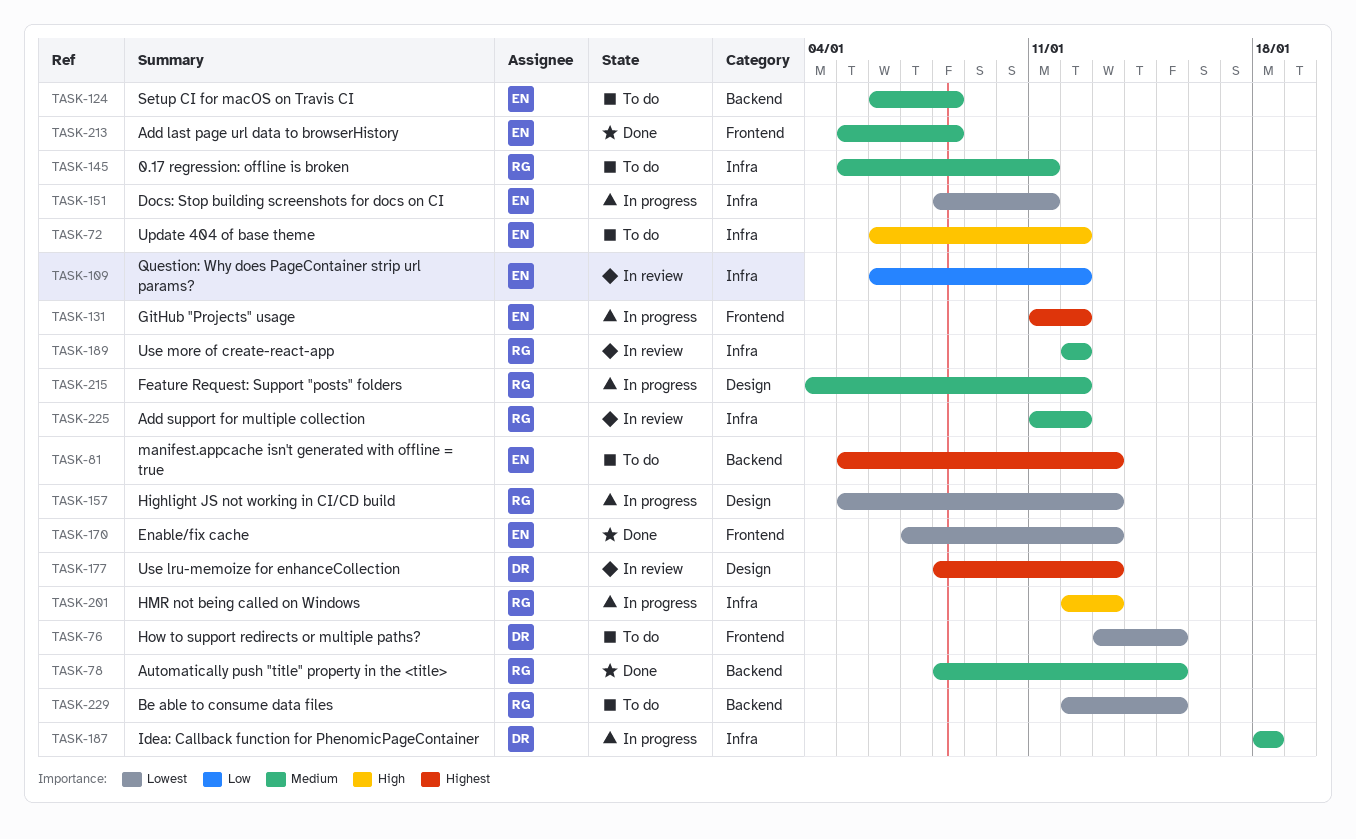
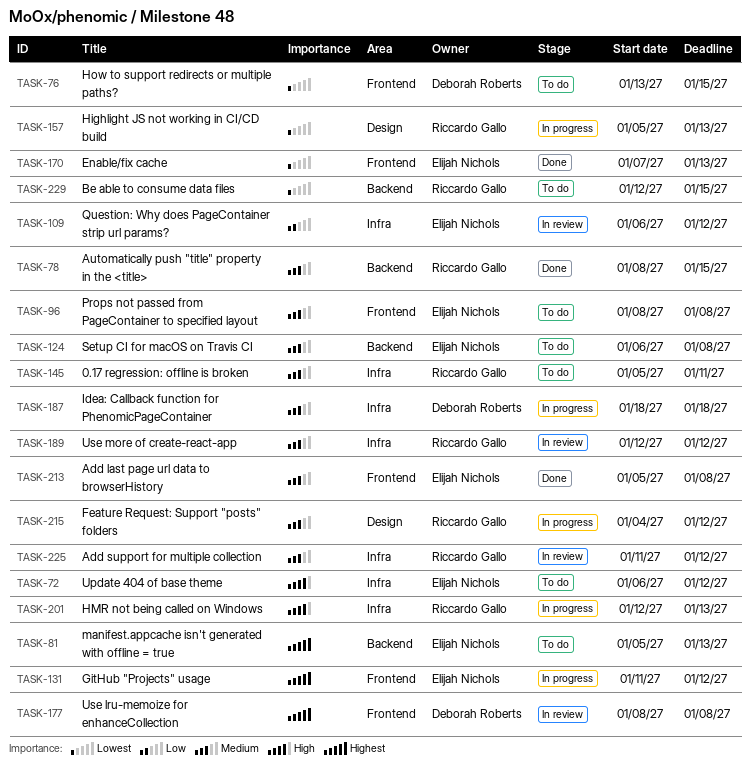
TASK-96: none -> present
TASK-151: present -> none
TASK-177, label: Design -> Frontend
TASK-177, due: Jan 13 -> Jan 8

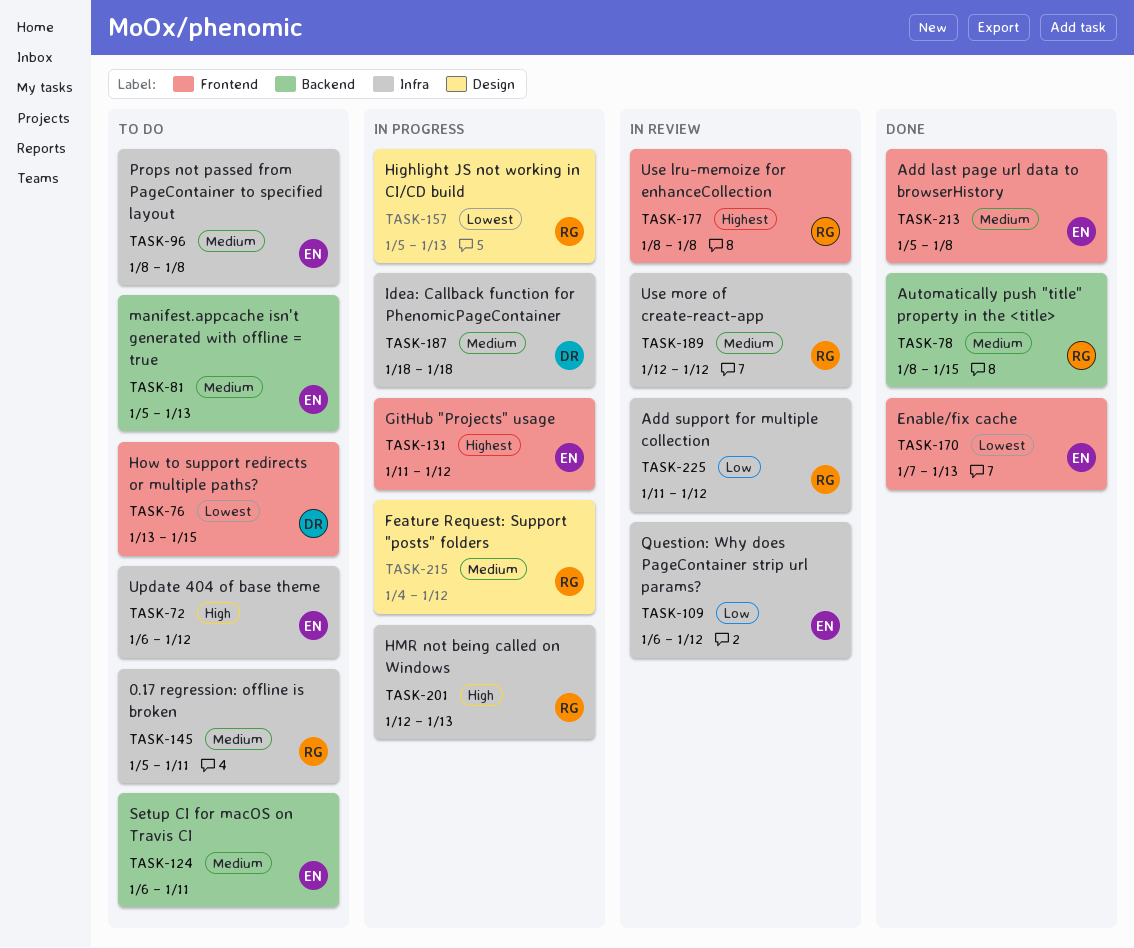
TASK-81, priority: Highest -> Medium
TASK-96, label: Frontend -> Infra
TASK-124, due: Jan 8 -> Jan 11
TASK-177, owner: Deborah Roberts -> Riccardo Gallo
TASK-225, priority: Medium -> Low
TASK-229: present -> none

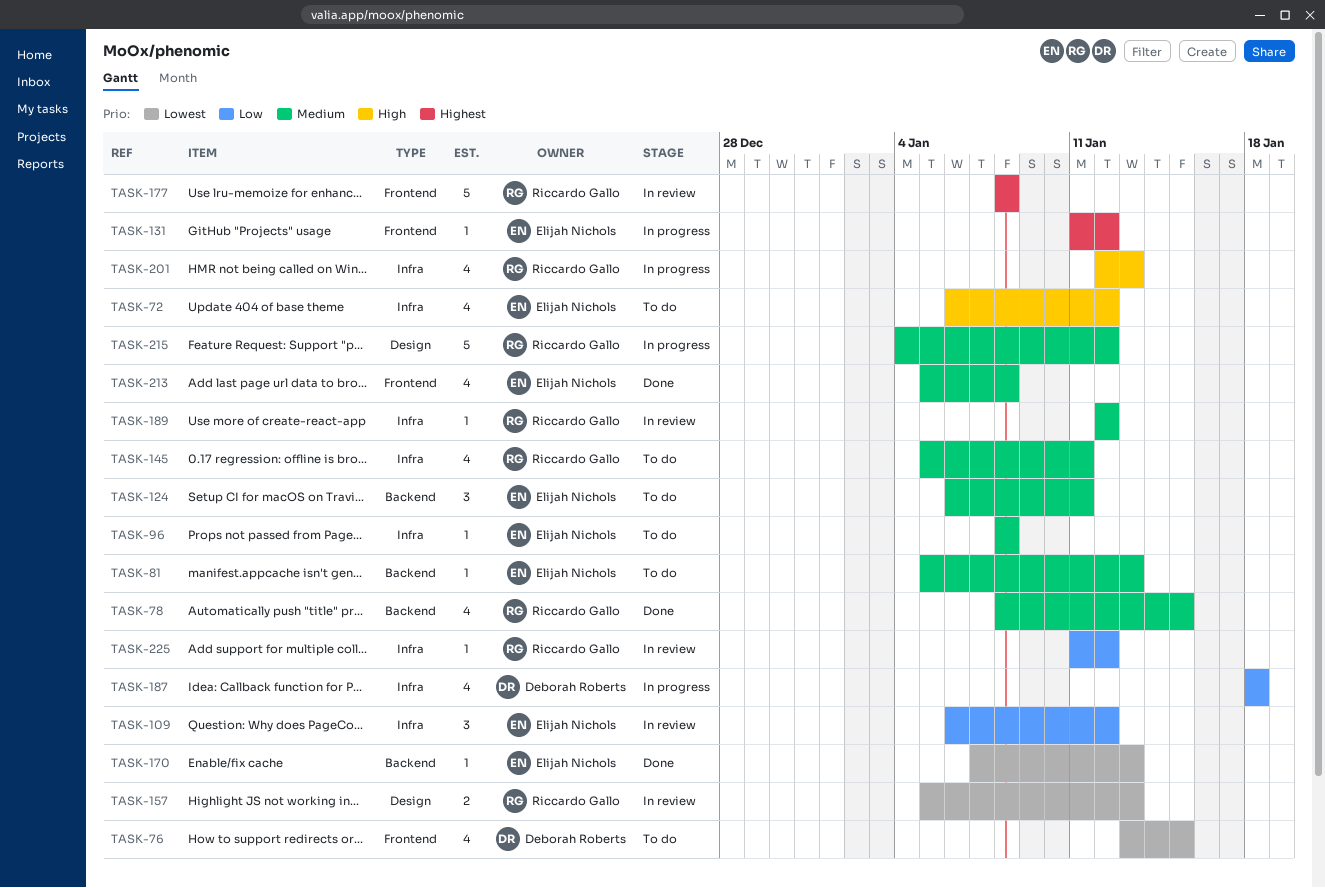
TASK-157, status: In progress -> In review
TASK-170, label: Frontend -> Backend
TASK-187, priority: Medium -> Low

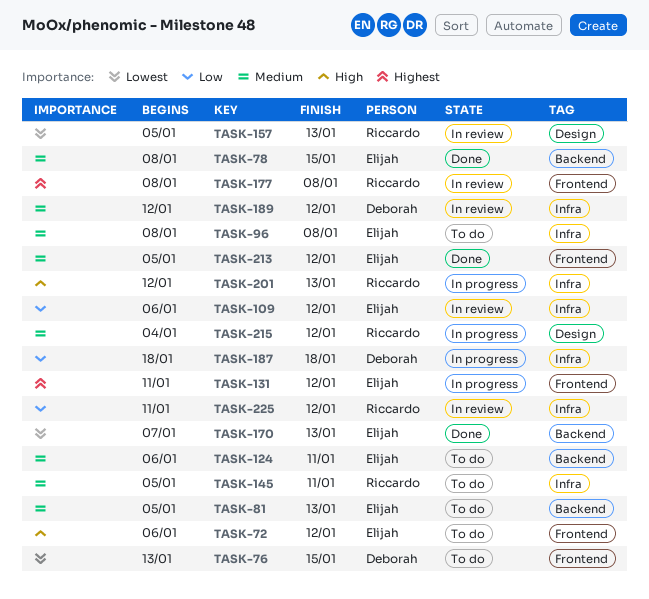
TASK-72, label: Infra -> Frontend
TASK-78, owner: Riccardo Gallo -> Elijah Nichols
TASK-189, owner: Riccardo Gallo -> Deborah Roberts
TASK-213, due: Jan 8 -> Jan 12

